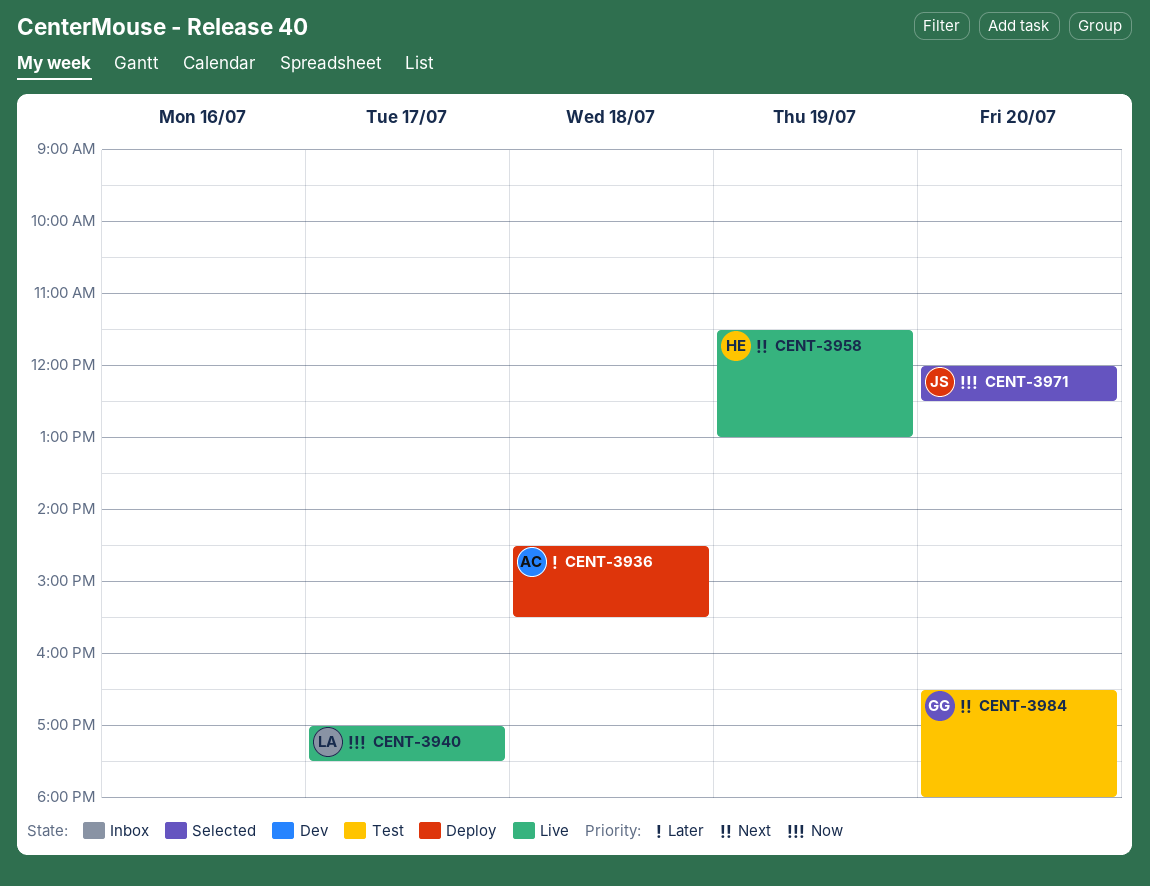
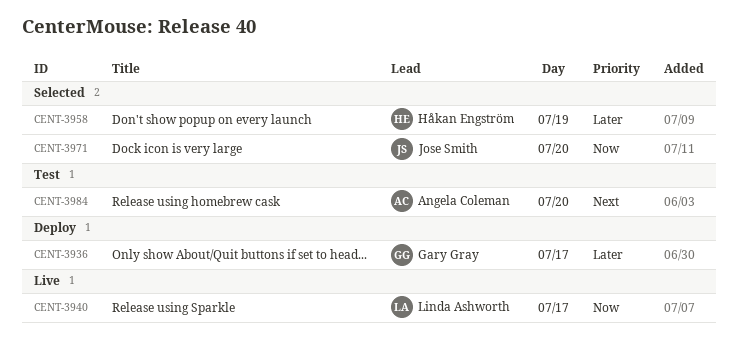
CENT-3936, owner: Angela Coleman -> Gary Gray
CENT-3936, day: Jul 18 -> Jul 17
CENT-3958, status: Live -> Selected
CENT-3958, priority: Next -> Later
CENT-3984, owner: Gary Gray -> Angela Coleman

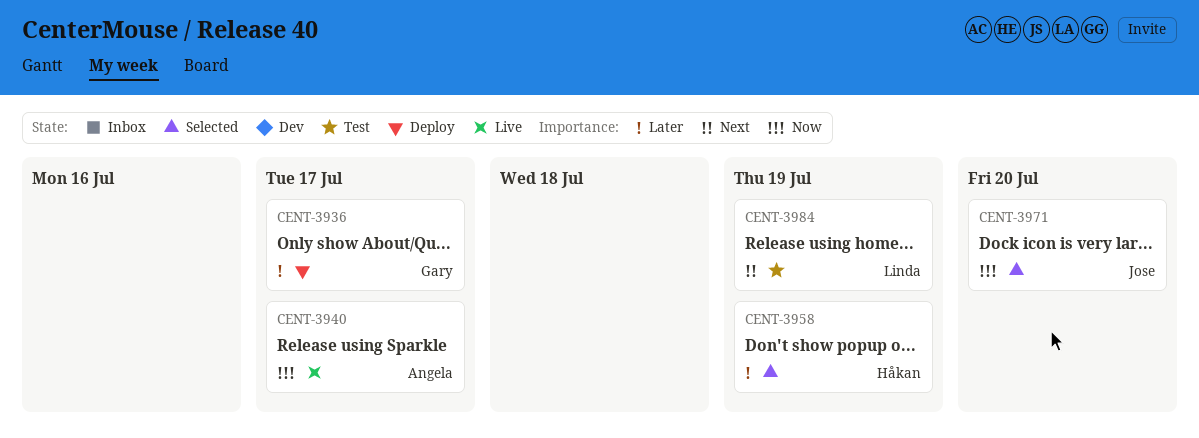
CENT-3940, owner: Linda Ashworth -> Angela Coleman
CENT-3984, owner: Angela Coleman -> Linda Ashworth
CENT-3984, day: Jul 20 -> Jul 19

